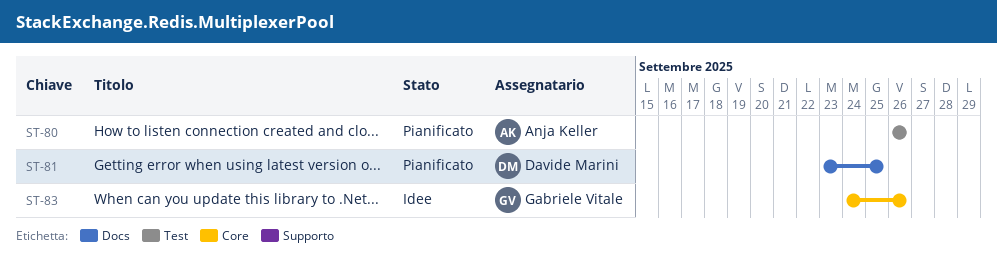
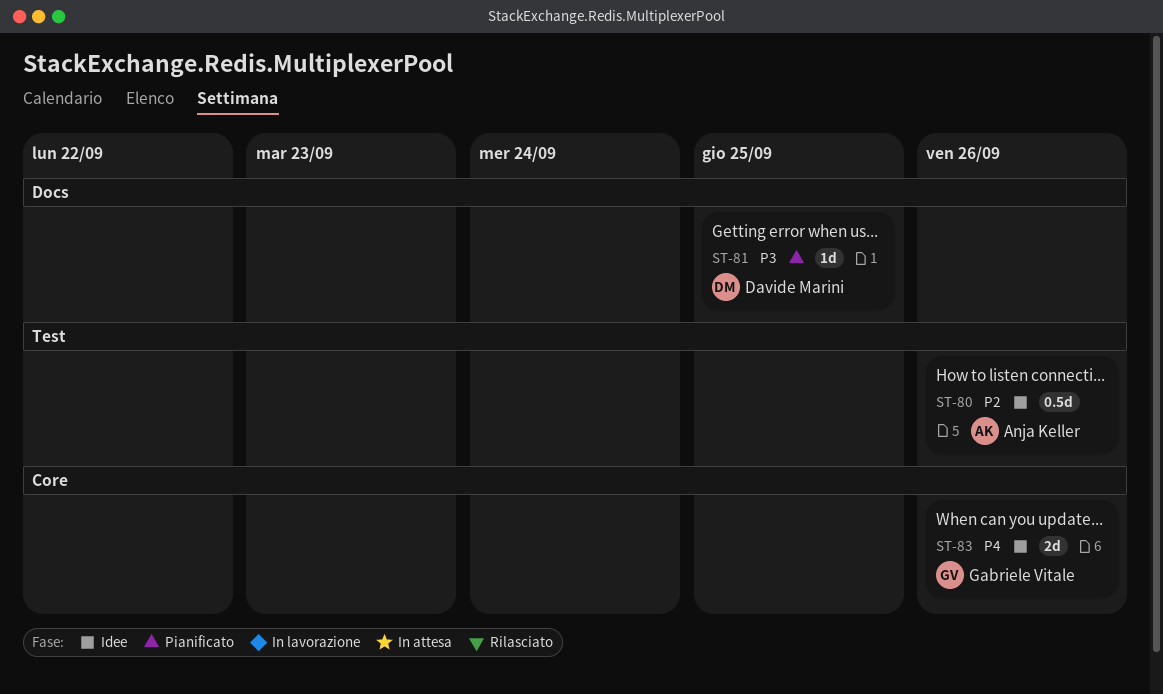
ST-80, status: Pianificato -> Idee

